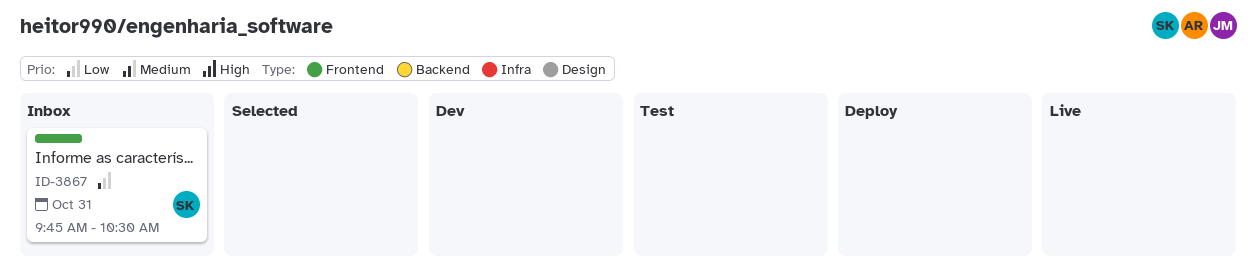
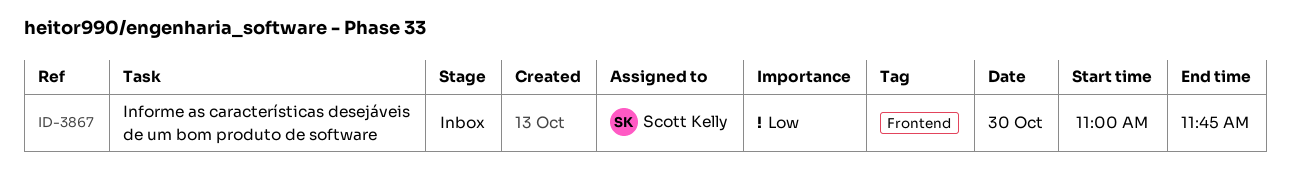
ID-3867, day: Oct 31 -> Oct 30
ID-3867, begins: 09:45 -> 11:00
ID-3867, ends: 10:30 -> 11:45

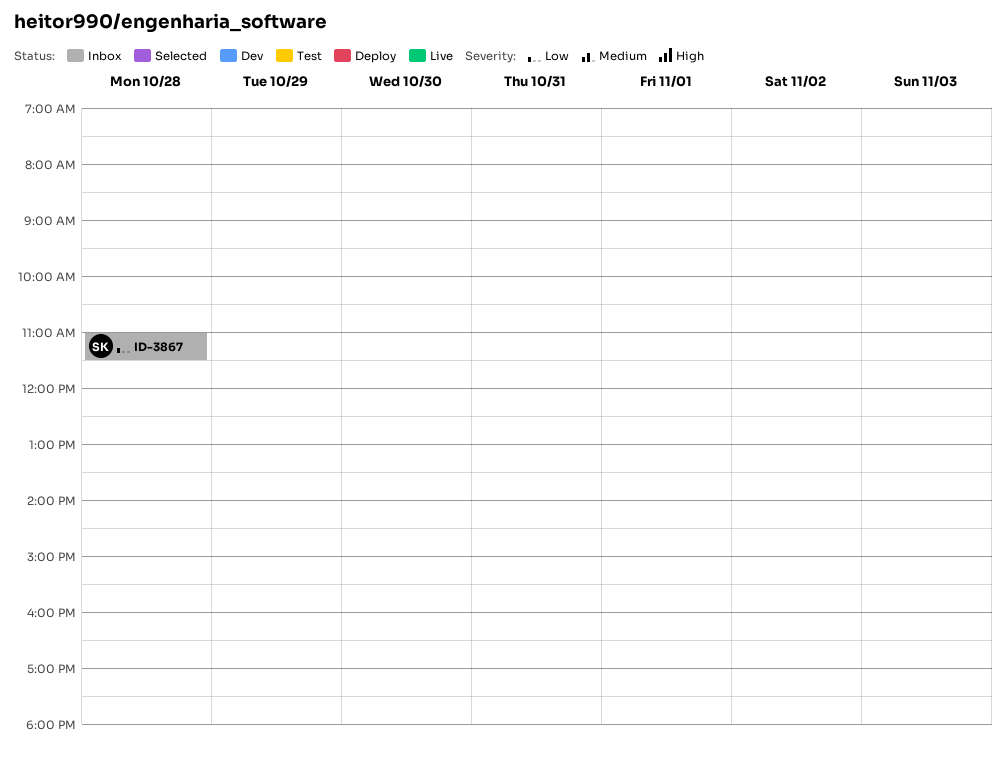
ID-3867, day: Oct 30 -> Oct 28
ID-3867, ends: 11:45 -> 11:30

